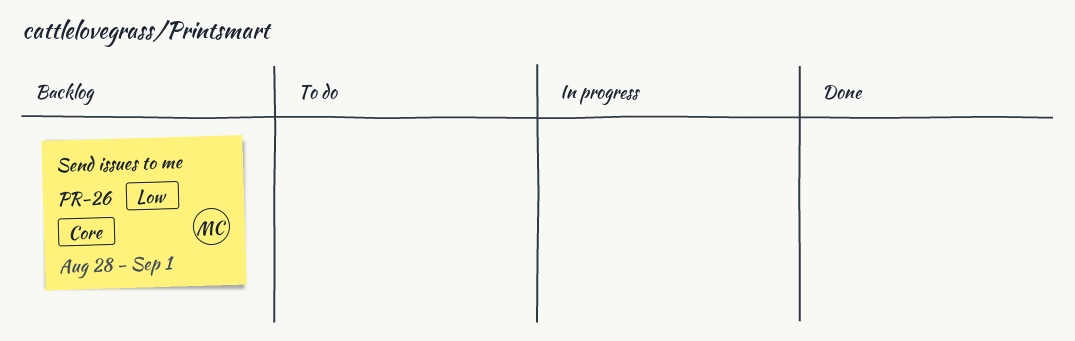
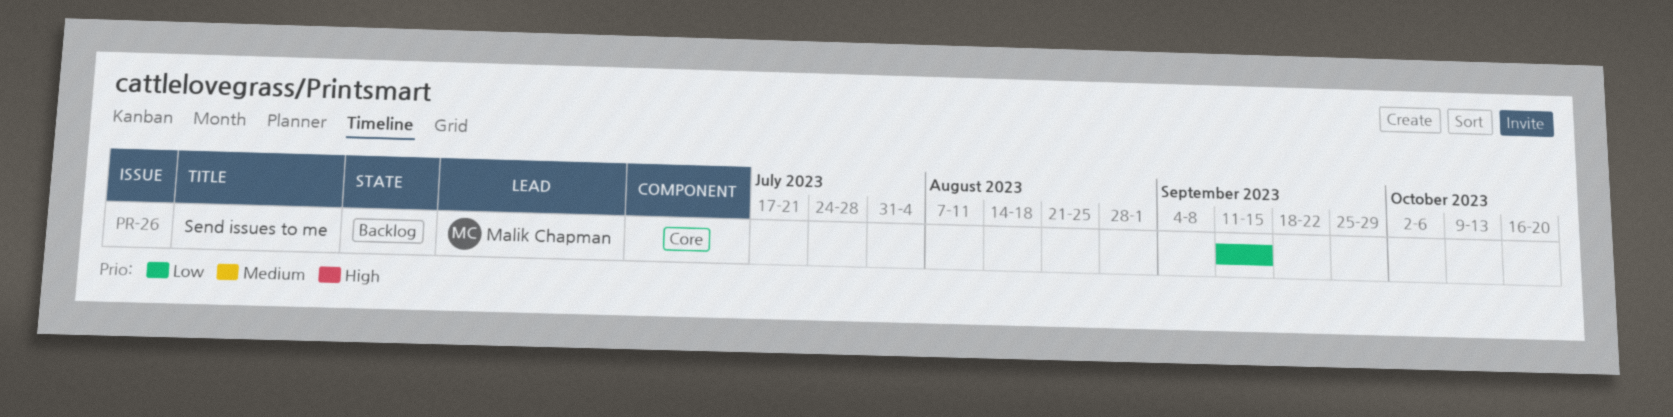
PR-26, start: Aug 28 -> Sep 11
PR-26, due: Sep 1 -> Sep 15

